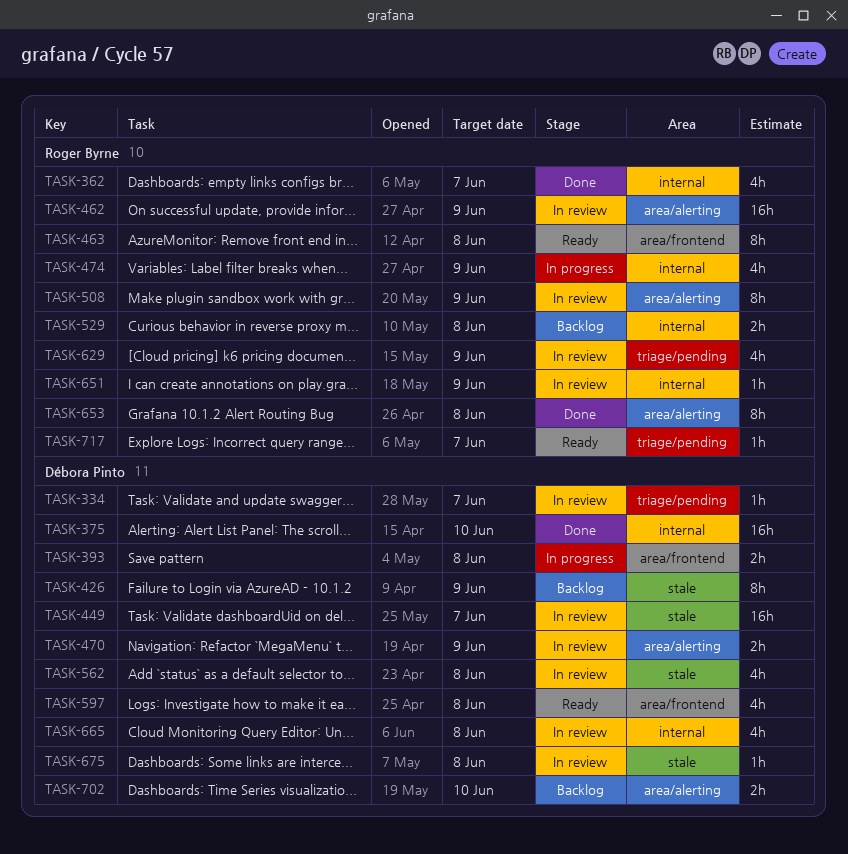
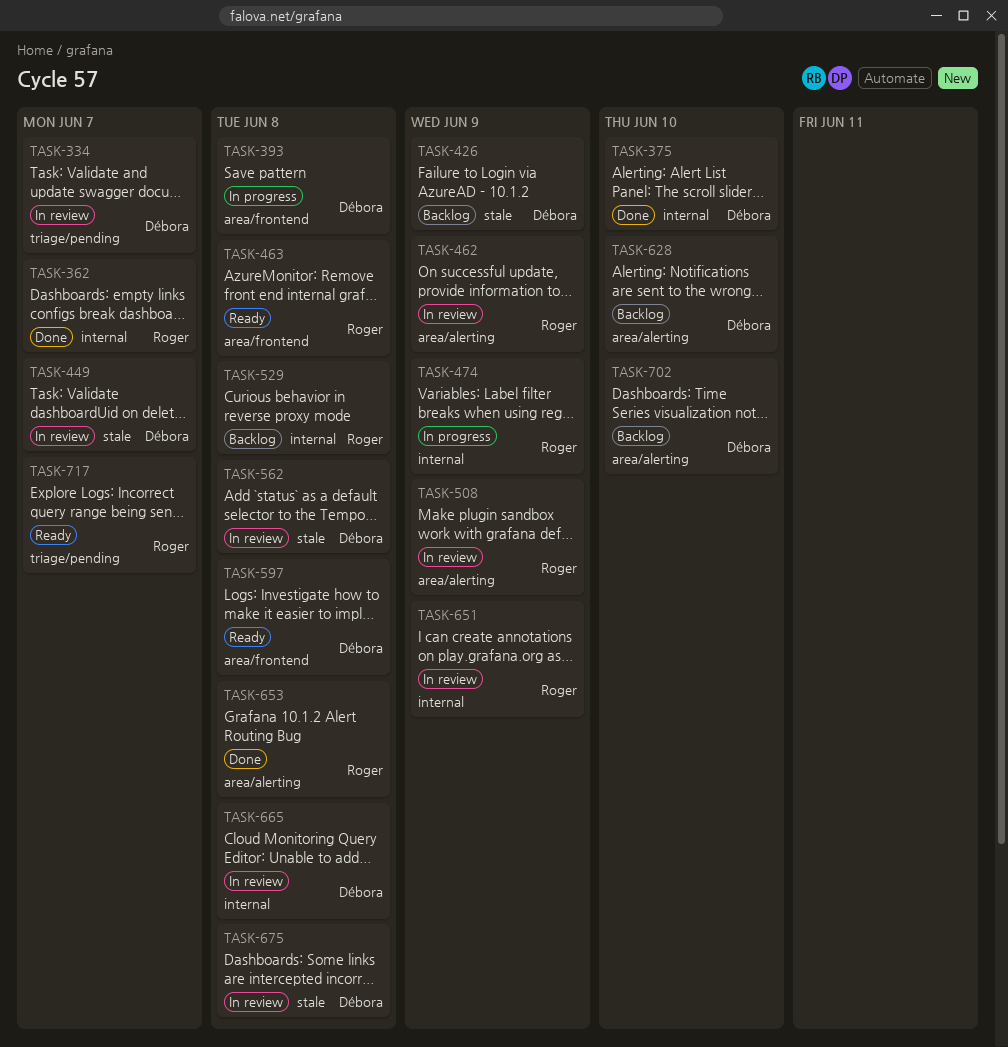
TASK-470: present -> none
TASK-628: none -> present
TASK-629: present -> none

